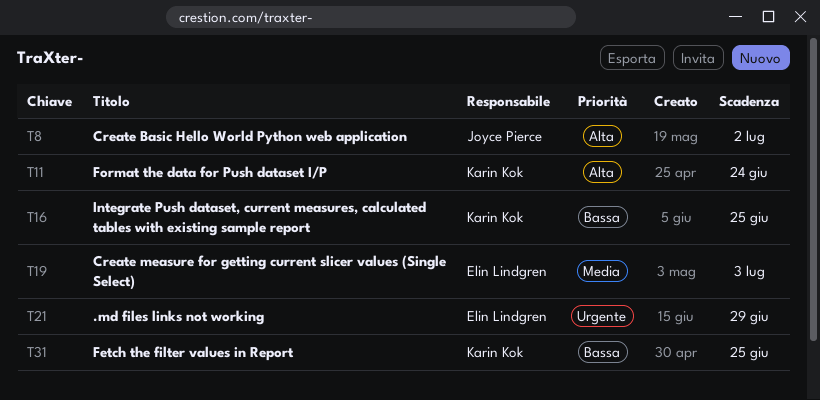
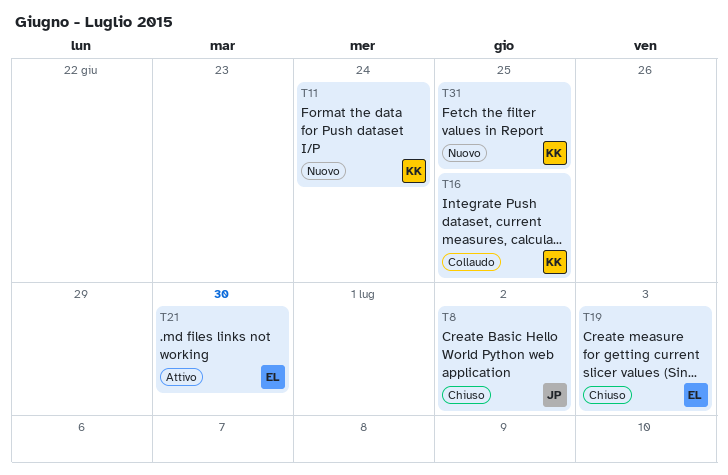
T21, due: Jun 29 -> Jun 30

